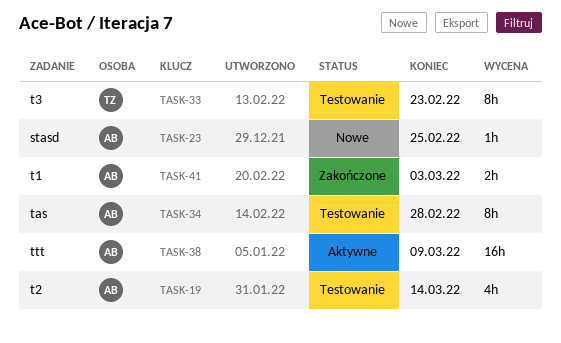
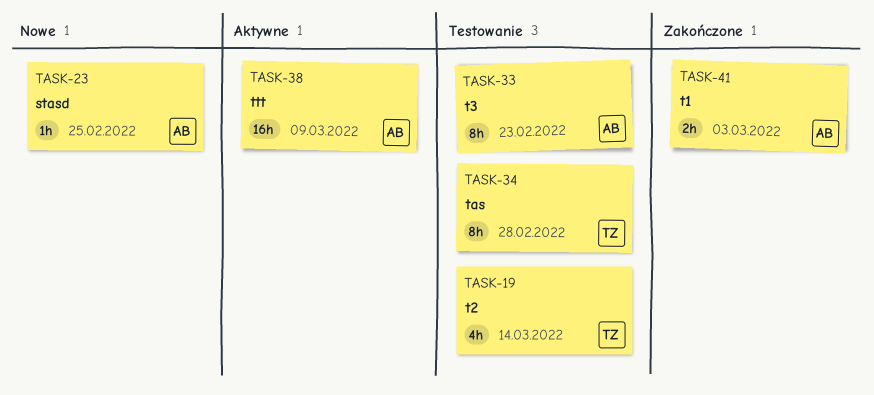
TASK-19, owner: AB -> TZ
TASK-33, owner: TZ -> AB
TASK-34, owner: AB -> TZ

